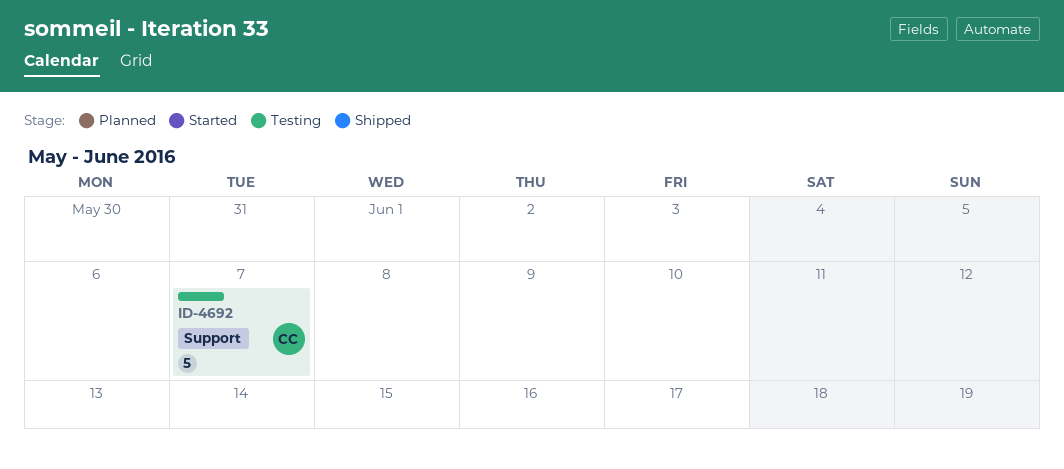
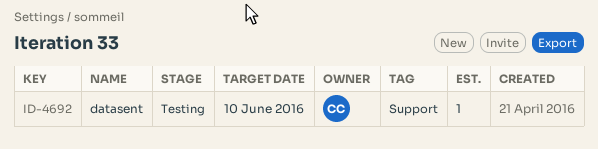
ID-4692, estimate: 5 -> 1
ID-4692, due: Jun 7 -> Jun 10

